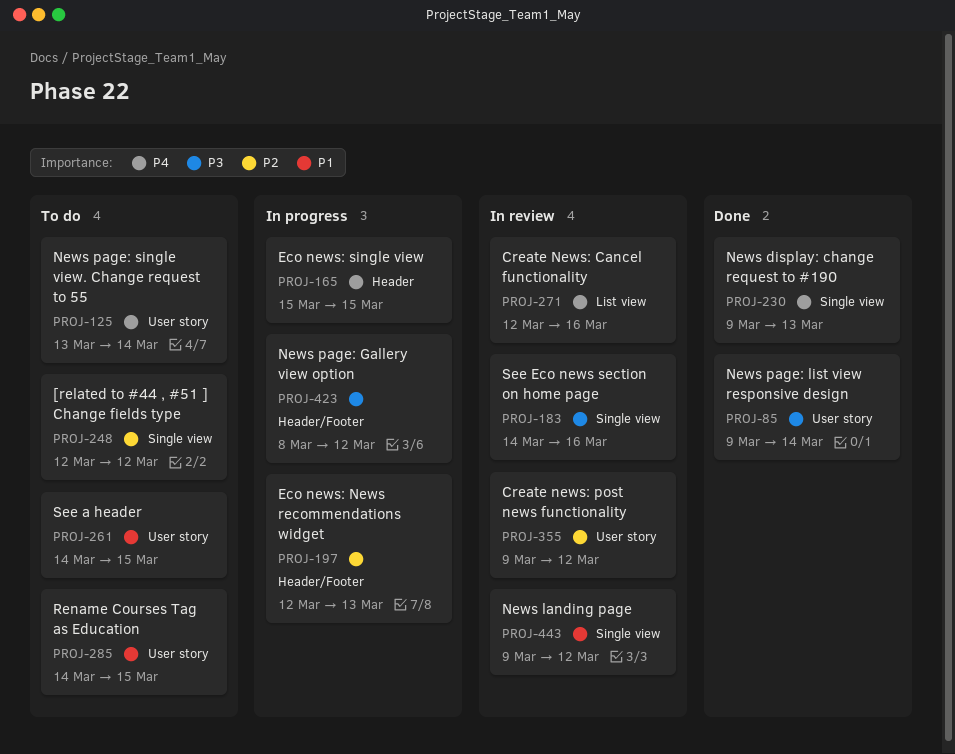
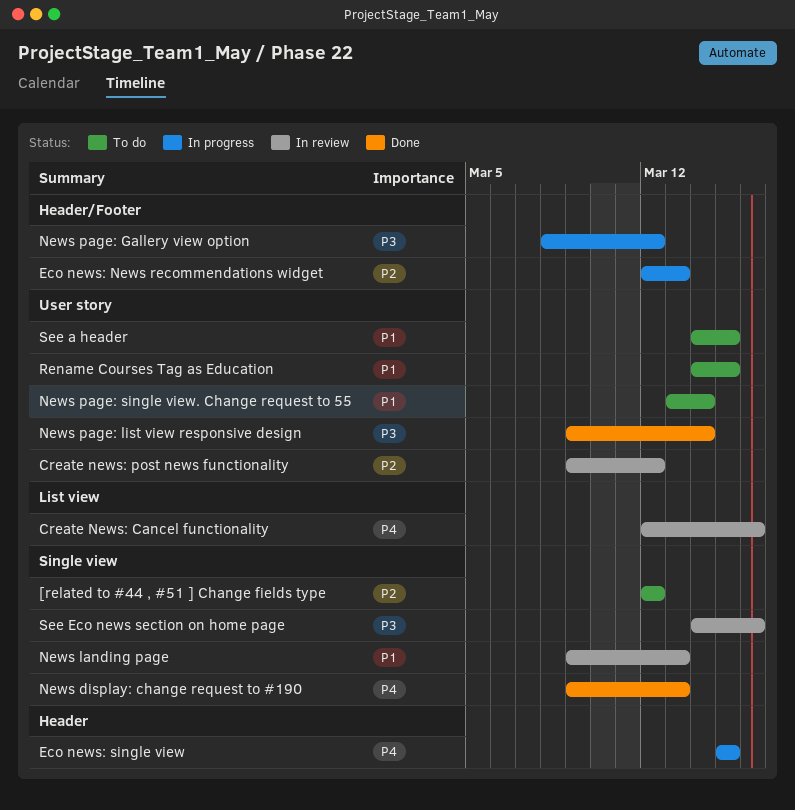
News landing page, due: Mar 12 -> Mar 13
News page: single view. Change request to 55, priority: P4 -> P1

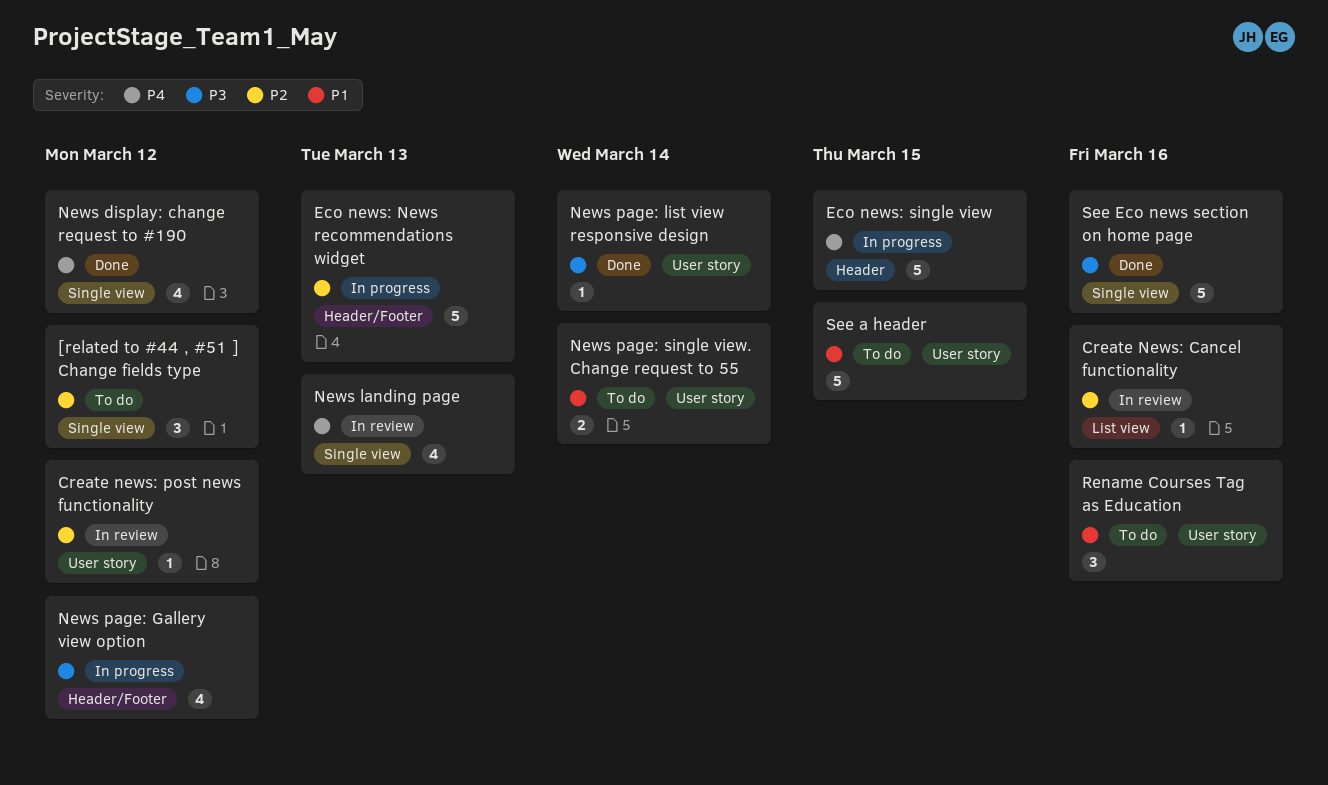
Create News: Cancel functionality, priority: P4 -> P2
News display: change request to #190, due: Mar 13 -> Mar 12
News landing page, priority: P1 -> P4
Rename Courses Tag as Education, due: Mar 15 -> Mar 16
See Eco news section on home page, status: In review -> Done

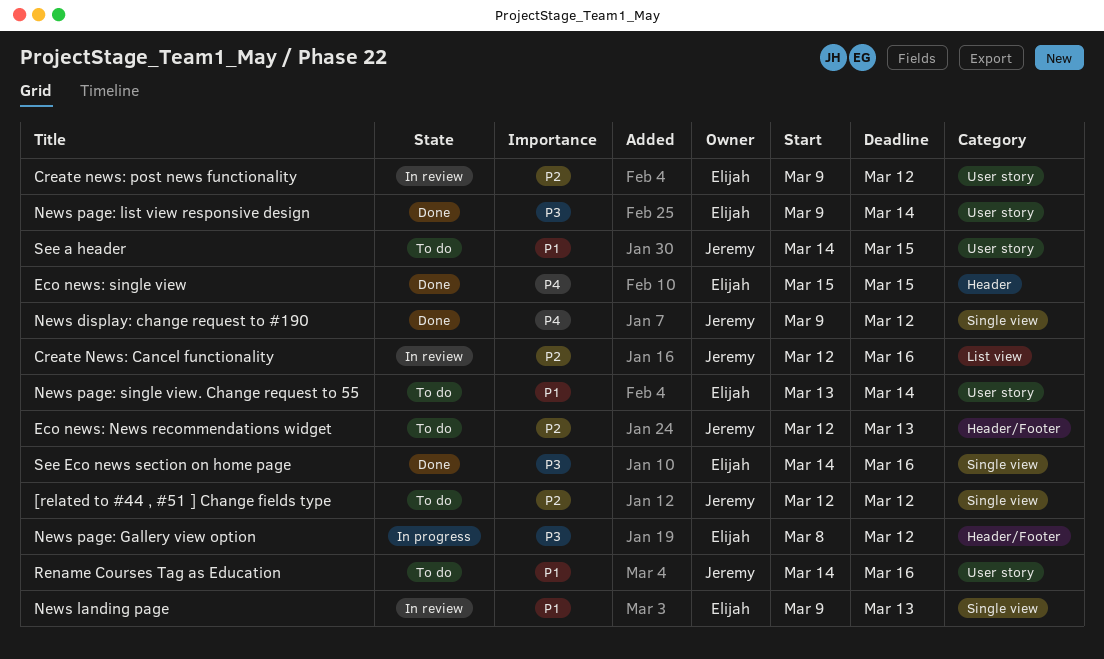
Eco news: News recommendations widget, status: In progress -> To do
Eco news: single view, status: In progress -> Done
News landing page, priority: P4 -> P1

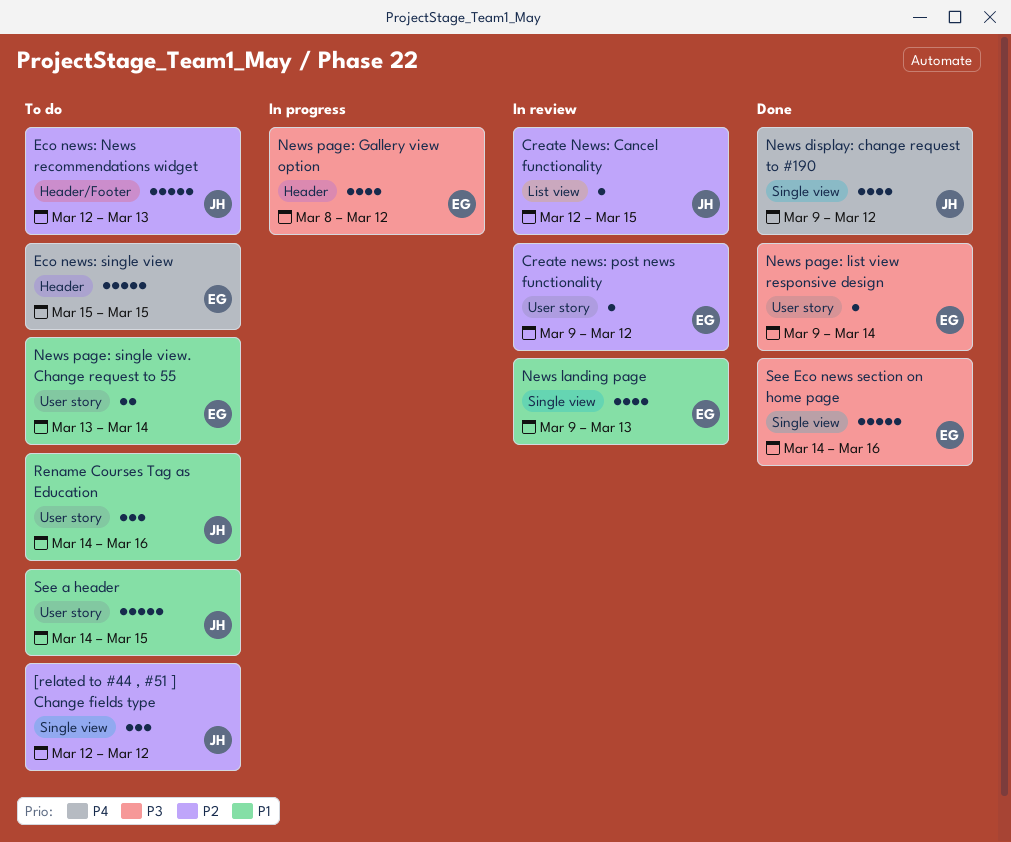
Create News: Cancel functionality, due: Mar 16 -> Mar 15
Eco news: single view, status: Done -> To do
News page: Gallery view option, label: Header/Footer -> Header

